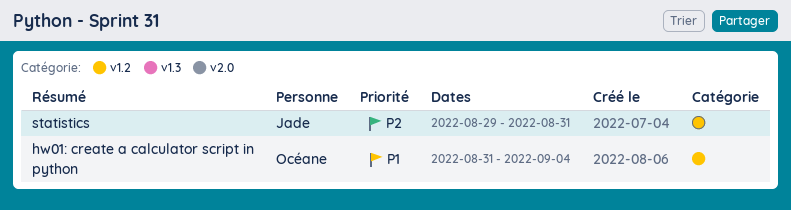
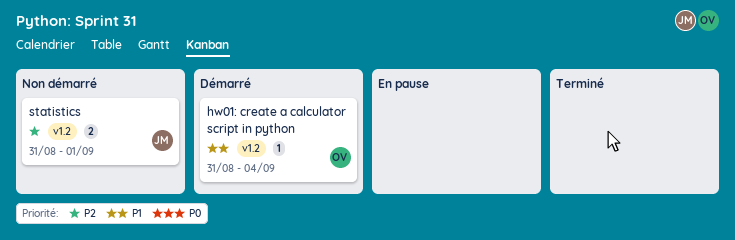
statistics, start: Aug 29 -> Aug 31
statistics, due: Aug 31 -> Sep 1

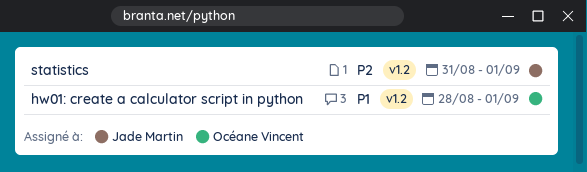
hw01: create a calculator script in python, start: Aug 31 -> Aug 28
hw01: create a calculator script in python, due: Sep 4 -> Sep 1

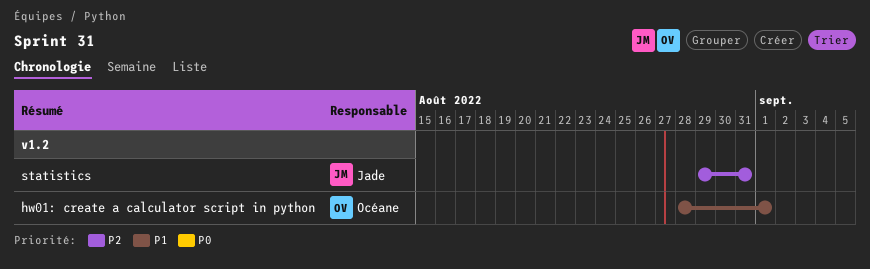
statistics, start: Aug 31 -> Aug 29
statistics, due: Sep 1 -> Aug 31

